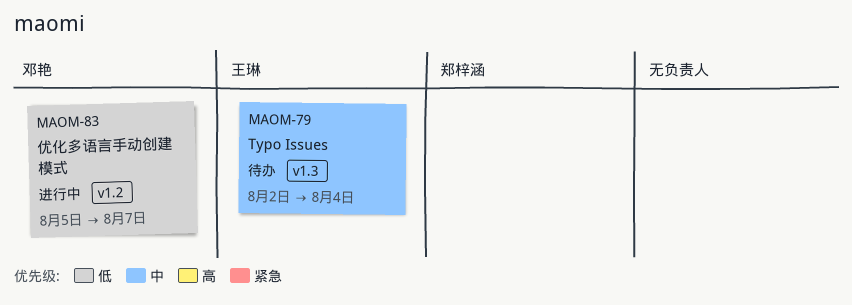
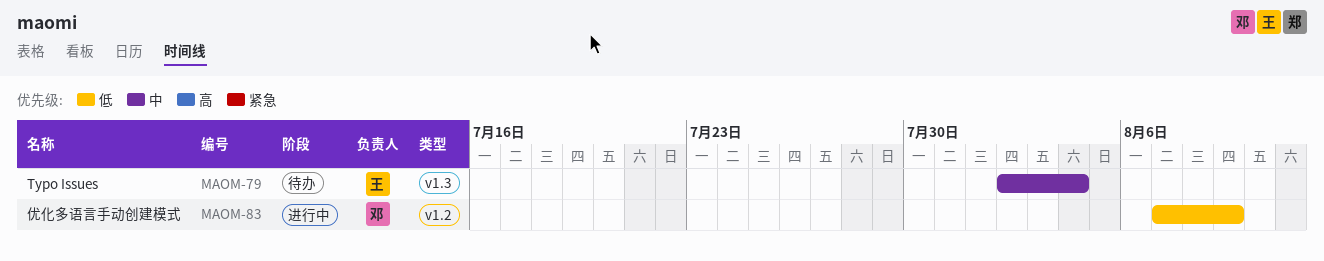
MAOM-83, start: Aug 5 -> Aug 7
MAOM-83, due: Aug 7 -> Aug 9

